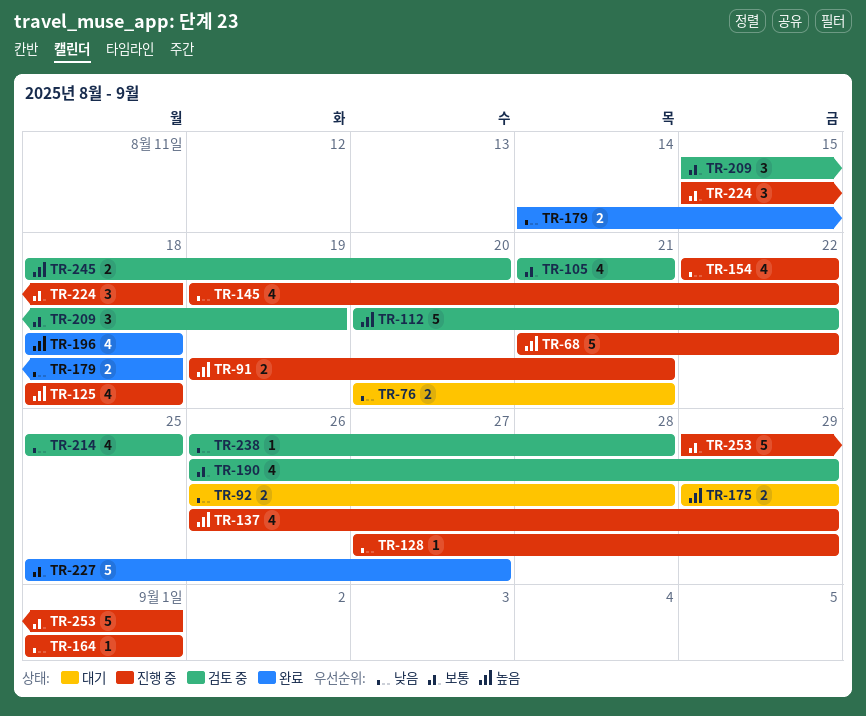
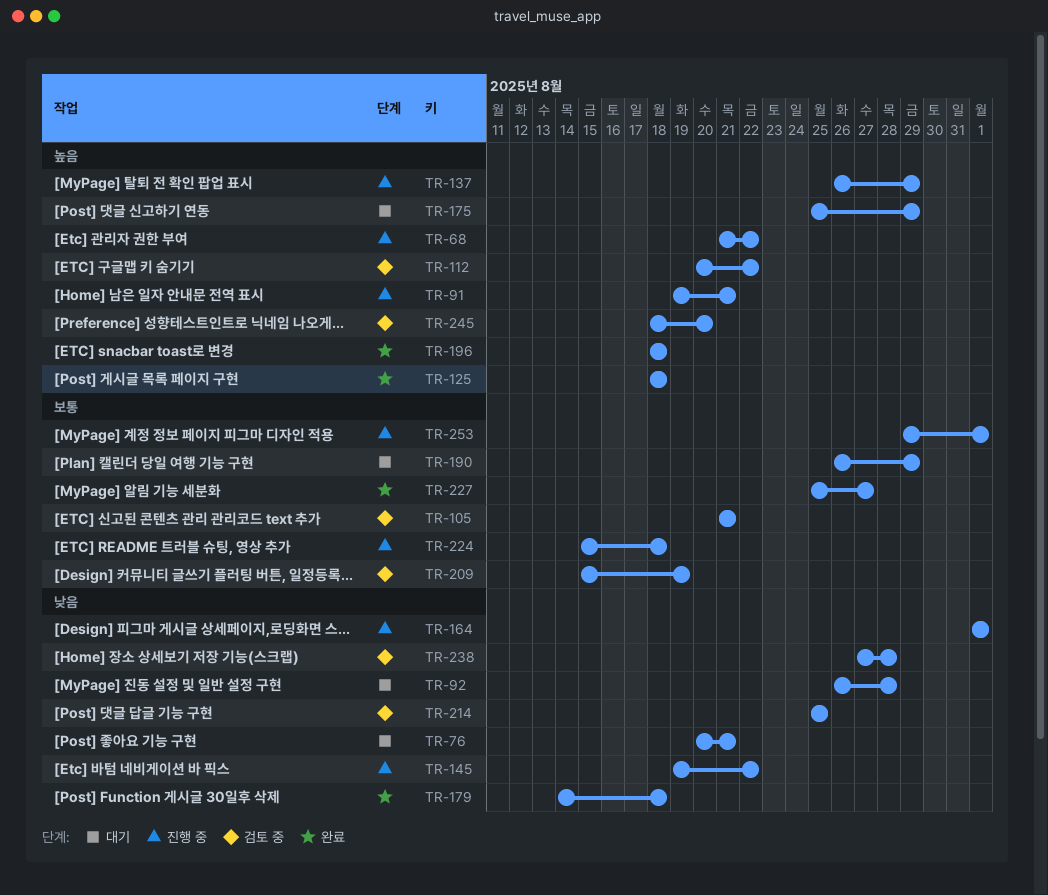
TR-125, status: 진행 중 -> 완료
TR-128: present -> none
TR-154: present -> none
TR-175, start: Aug 29 -> Aug 25
TR-190, status: 검토 중 -> 대기
TR-238, start: Aug 26 -> Aug 27

